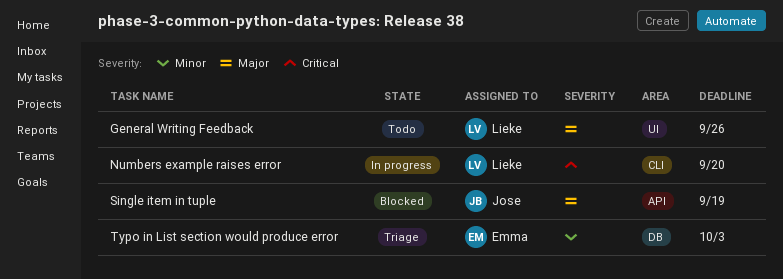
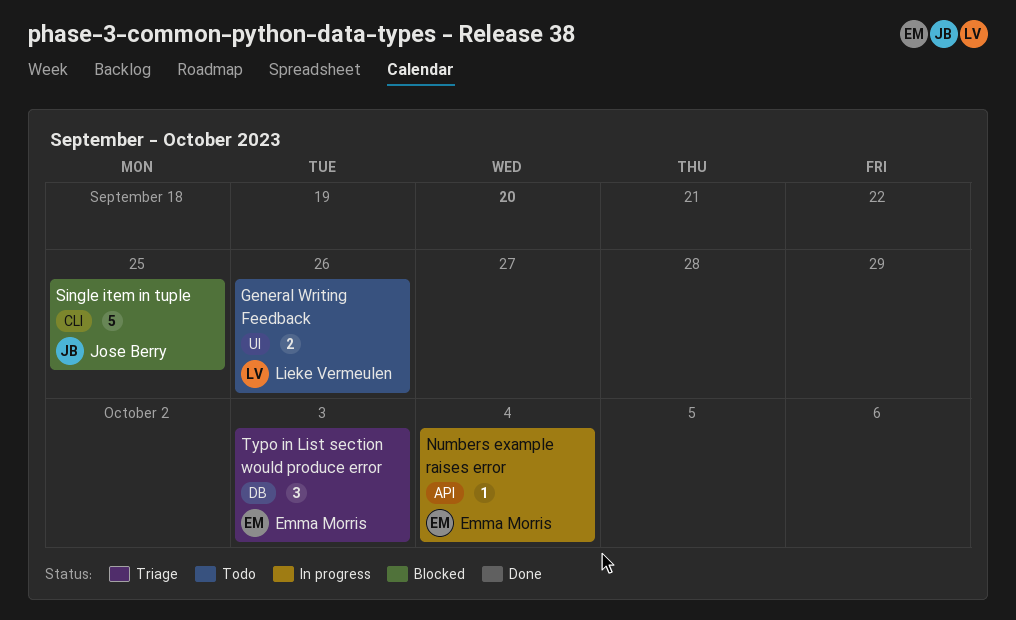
Numbers example raises error, owner: Lieke Vermeulen -> Emma Morris
Numbers example raises error, label: CLI -> API
Numbers example raises error, due: Sep 20 -> Oct 4
Single item in tuple, label: API -> CLI
Single item in tuple, due: Sep 19 -> Sep 25

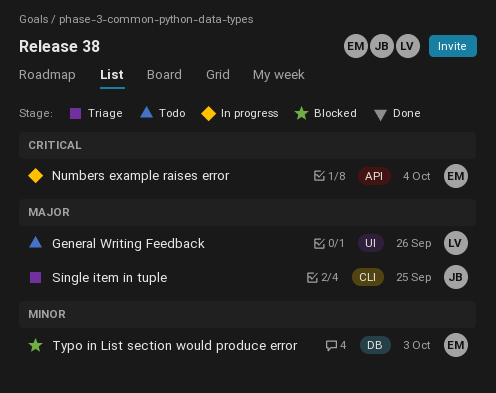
Single item in tuple, status: Blocked -> Triage
Typo in List section would produce error, status: Triage -> Blocked

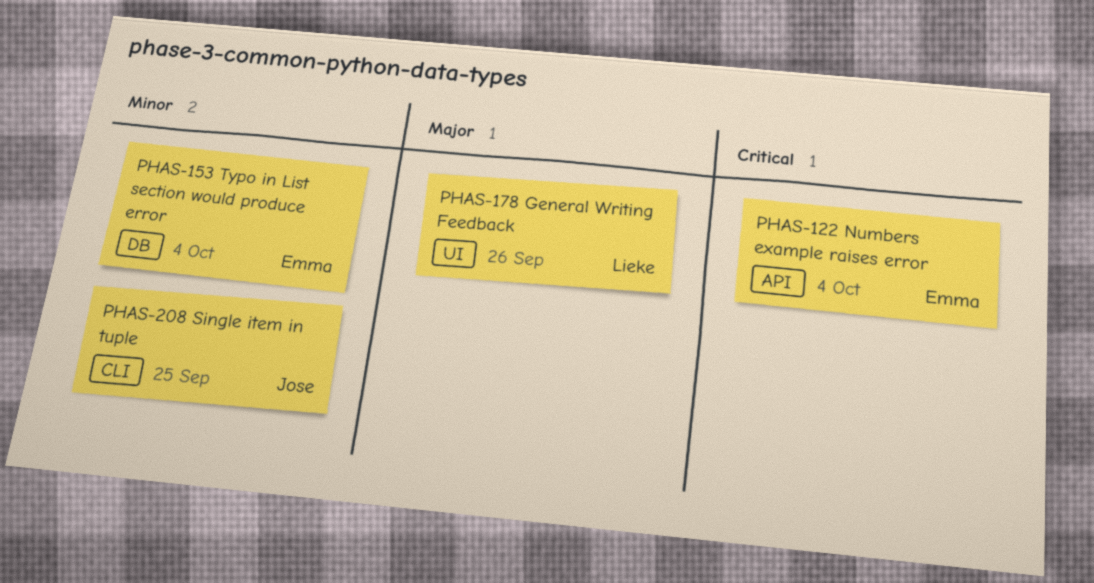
Single item in tuple, priority: Major -> Minor
Typo in List section would produce error, due: Oct 3 -> Oct 4

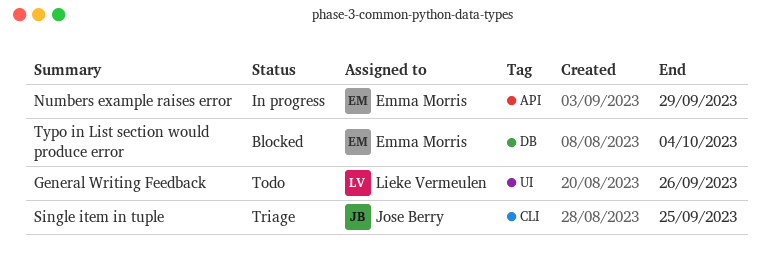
Numbers example raises error, due: Oct 4 -> Sep 29

